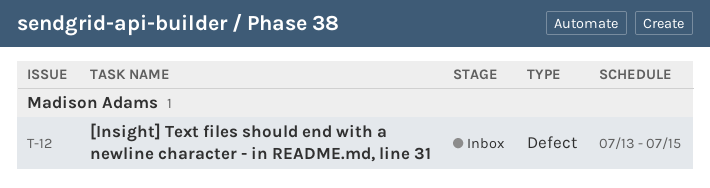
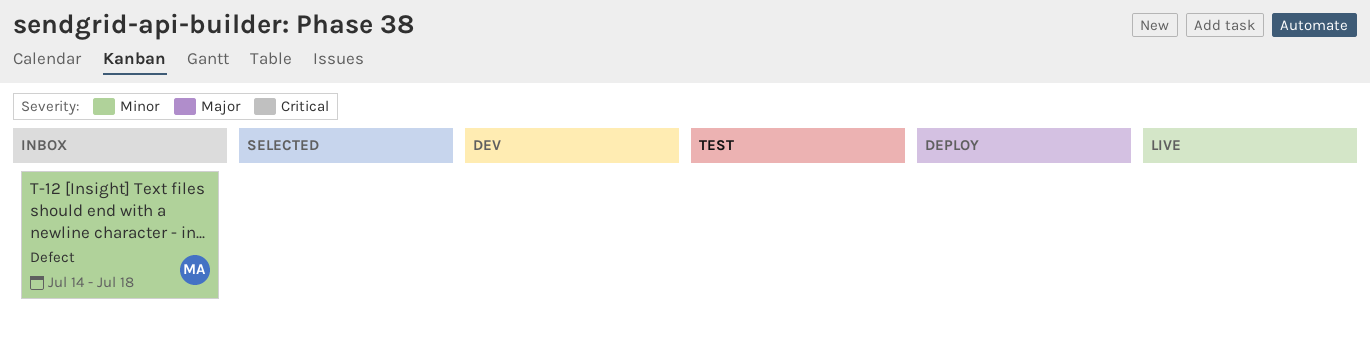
T-12, start: Jul 13 -> Jul 14
T-12, due: Jul 15 -> Jul 18

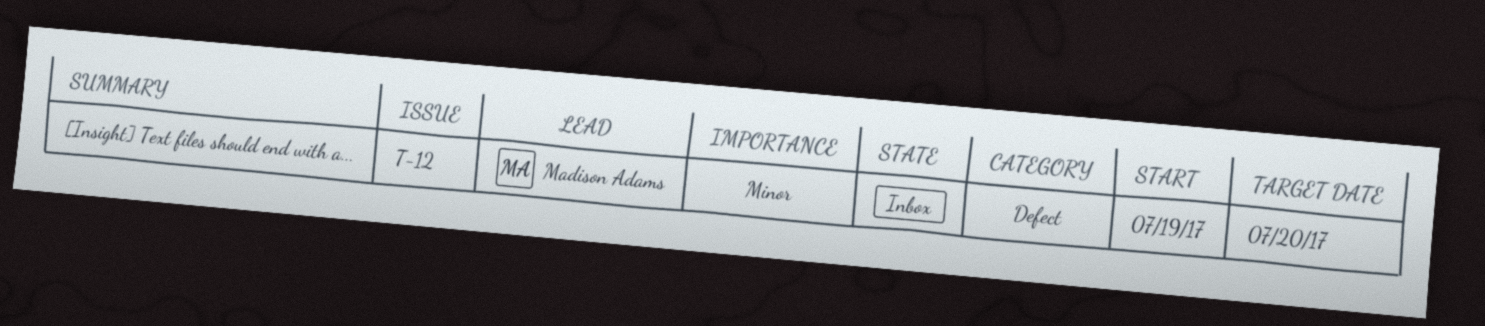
T-12, start: Jul 14 -> Jul 19
T-12, due: Jul 18 -> Jul 20

